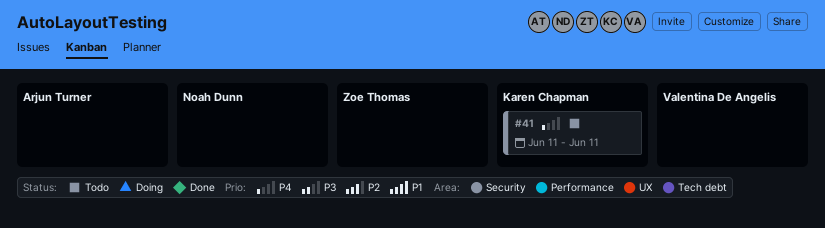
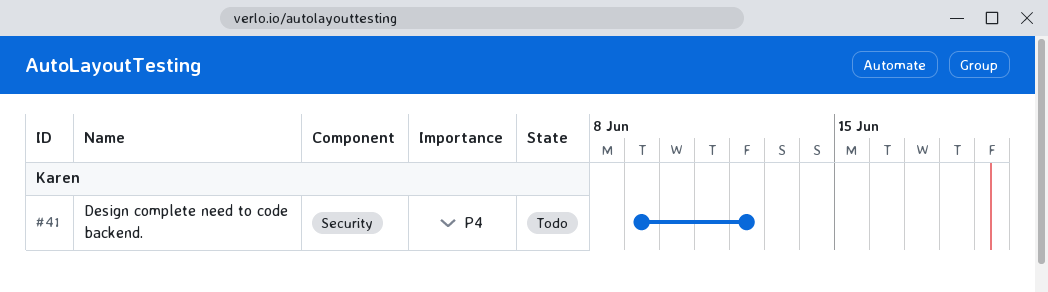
#41, start: Jun 11 -> Jun 9
#41, due: Jun 11 -> Jun 12

